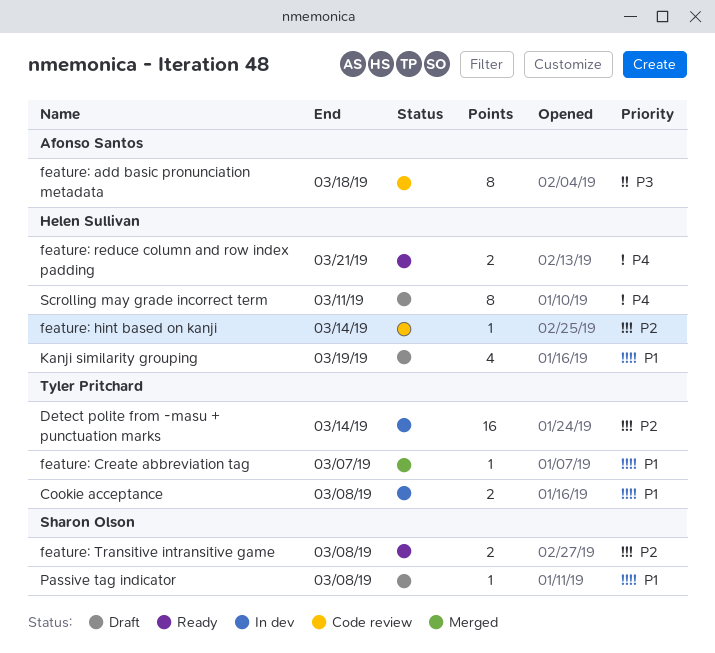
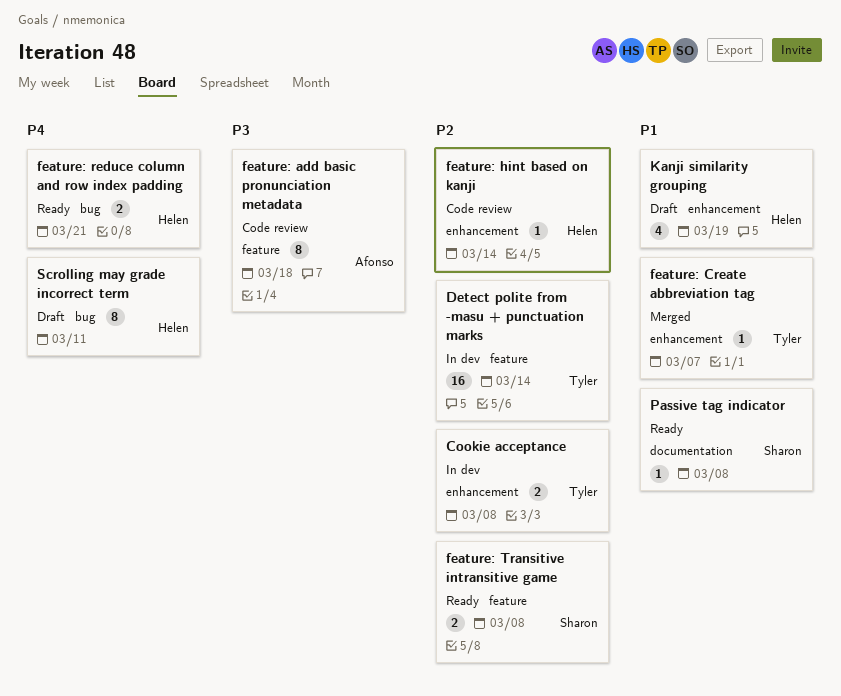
Cookie acceptance, priority: P1 -> P2
Passive tag indicator, status: Draft -> Ready

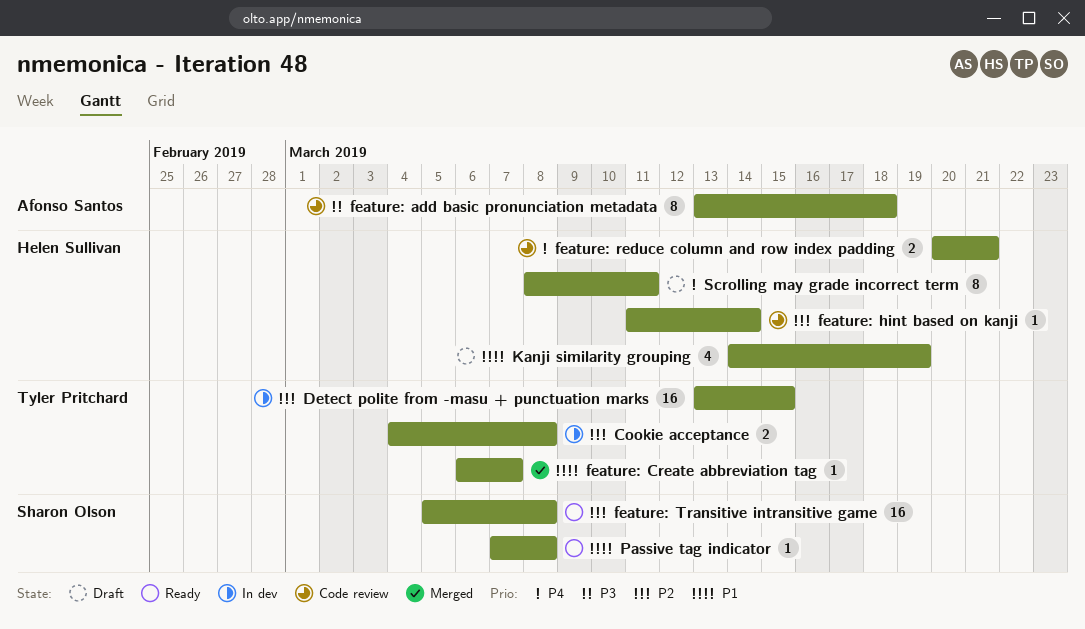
Detect polite from -masu + punctuation marks, due: Mar 14 -> Mar 15
feature: reduce column and row index padding, status: Ready -> Code review
feature: Transitive intransitive game, estimate: 2 -> 16

